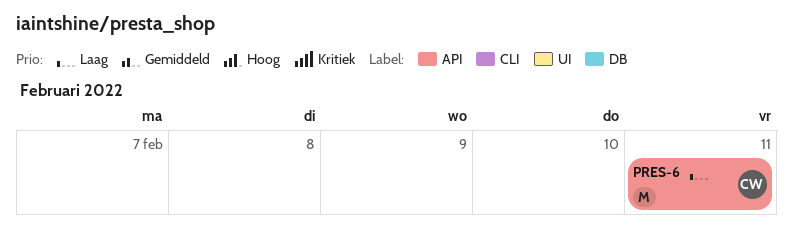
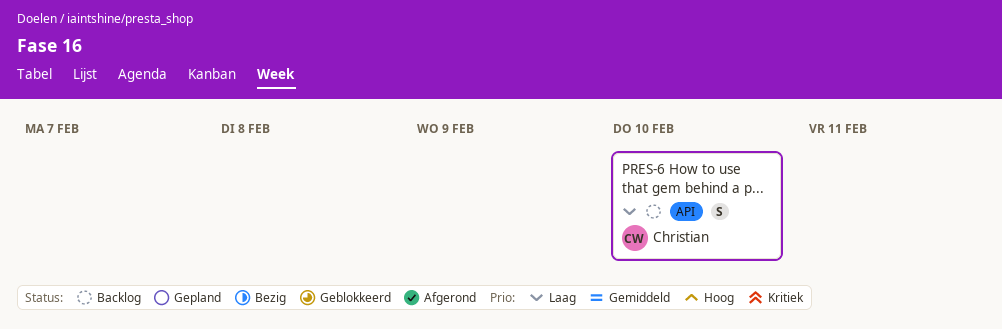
PRES-6, estimate: M -> S
PRES-6, due: Feb 11 -> Feb 10

